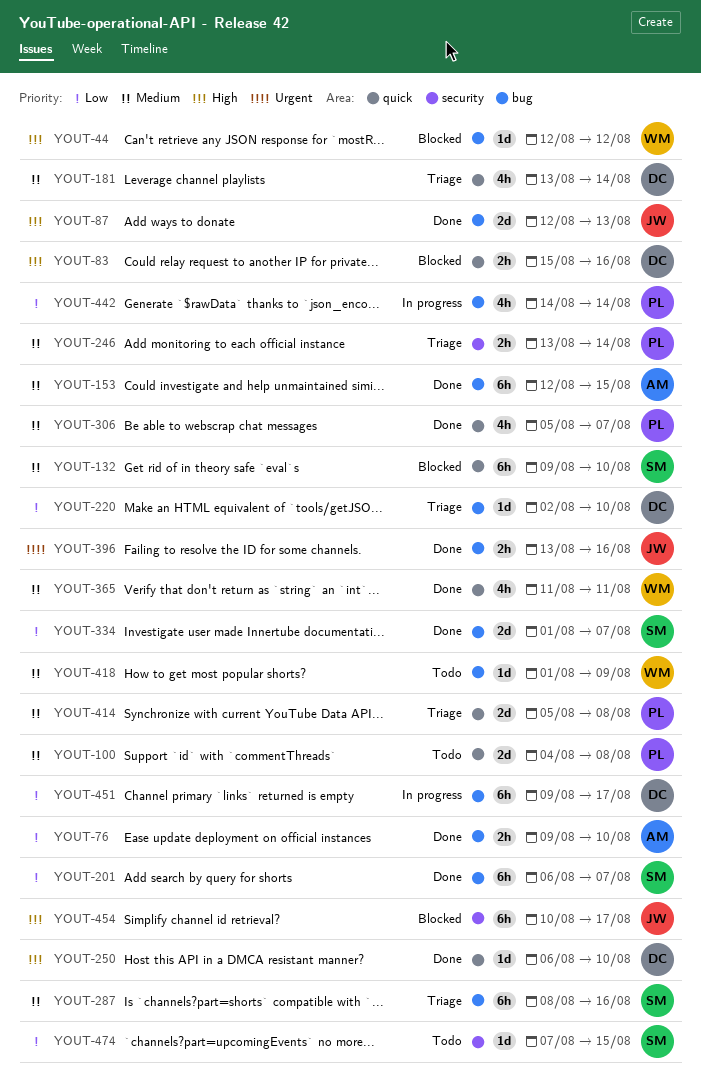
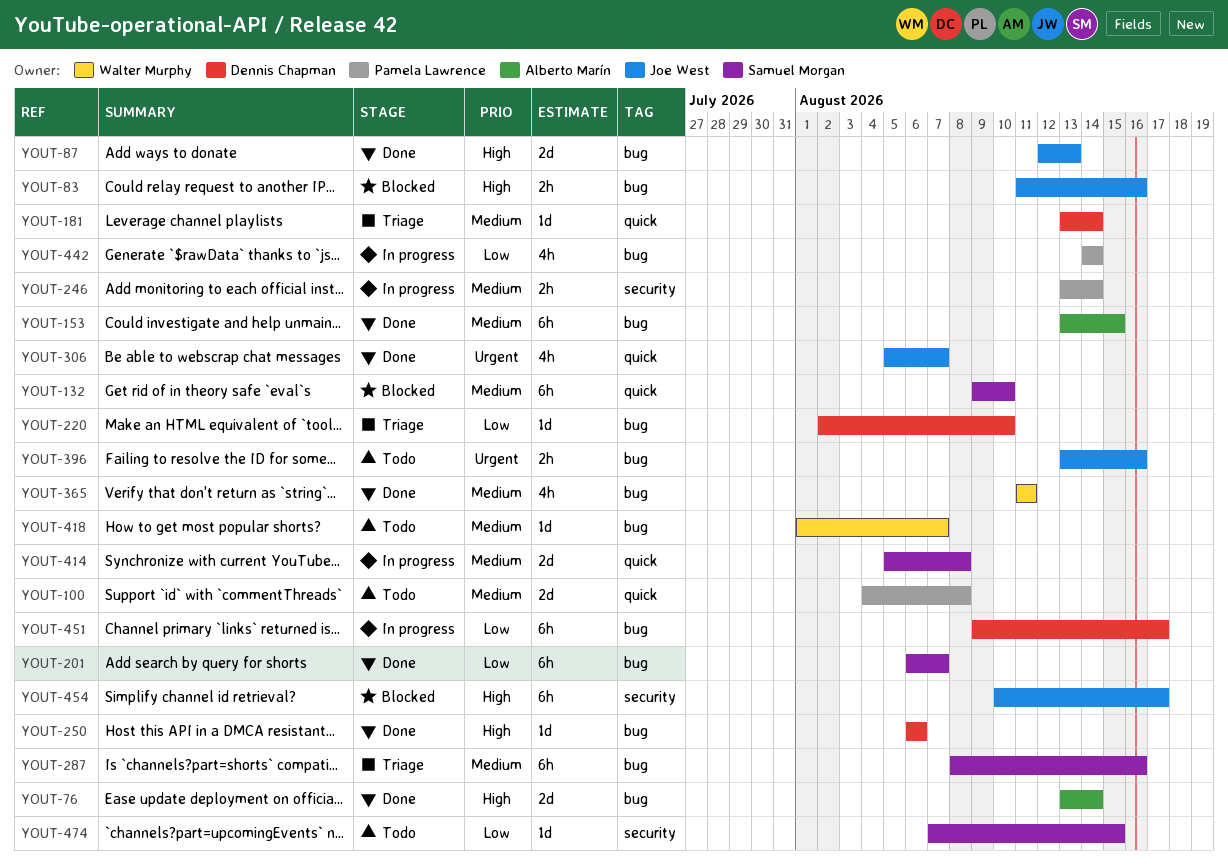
YOUT-44: present -> none
YOUT-76, priority: Low -> High
YOUT-76, estimate: 2h -> 2d
YOUT-76, start: Aug 9 -> Aug 13
YOUT-76, due: Aug 10 -> Aug 14
YOUT-83, owner: Dennis Chapman -> Joe West
YOUT-83, label: quick -> bug
YOUT-83, start: Aug 15 -> Aug 11
YOUT-153, start: Aug 12 -> Aug 13
YOUT-181, estimate: 4h -> 1d
YOUT-246, status: Triage -> In progress
YOUT-250, label: quick -> bug
YOUT-250, due: Aug 10 -> Aug 6
YOUT-306, owner: Pamela Lawrence -> Joe West
YOUT-306, priority: Medium -> Urgent
YOUT-334: present -> none
YOUT-365, label: quick -> bug
YOUT-396, status: Done -> Todo
YOUT-414, status: Triage -> In progress
YOUT-414, owner: Pamela Lawrence -> Samuel Morgan
YOUT-418, due: Aug 9 -> Aug 7

